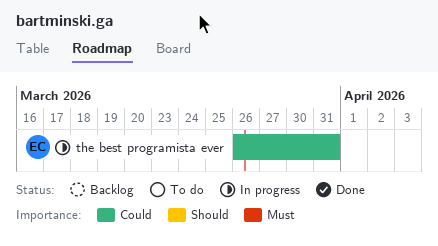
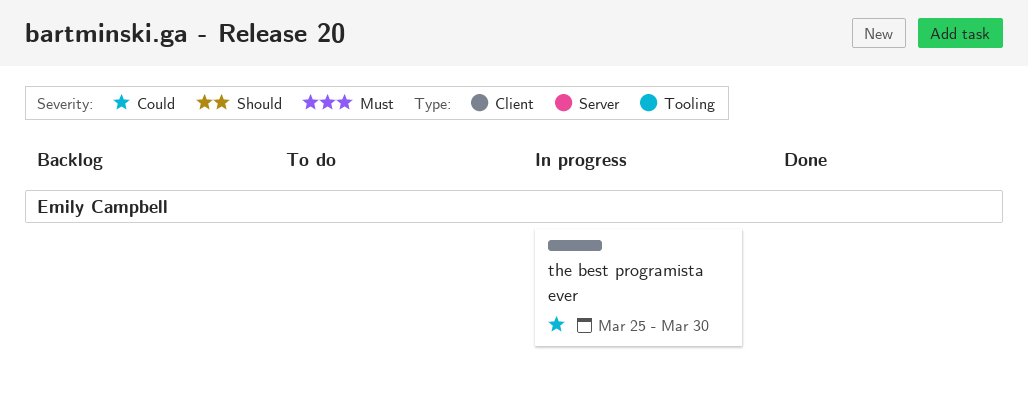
the best programista ever, start: Mar 26 -> Mar 25
the best programista ever, due: Mar 31 -> Mar 30

